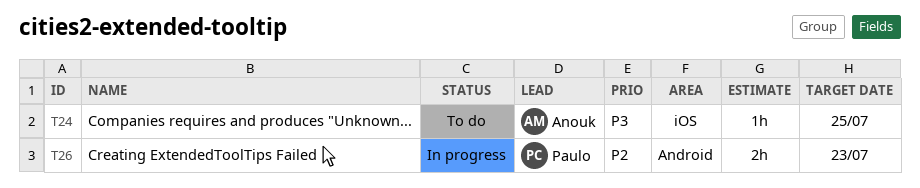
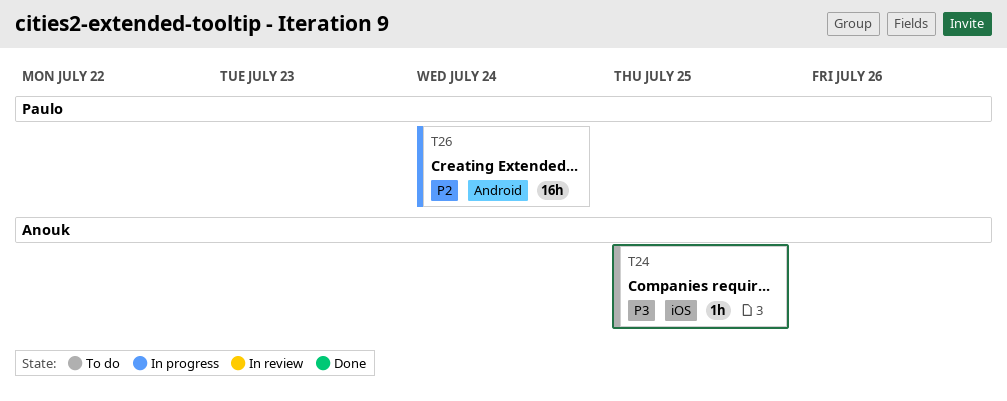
T26, estimate: 2h -> 16h
T26, due: Jul 23 -> Jul 24

